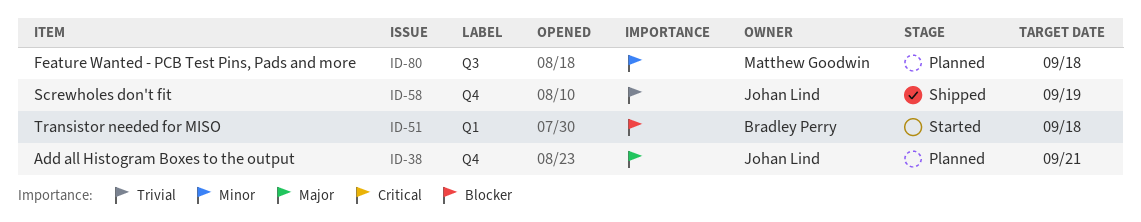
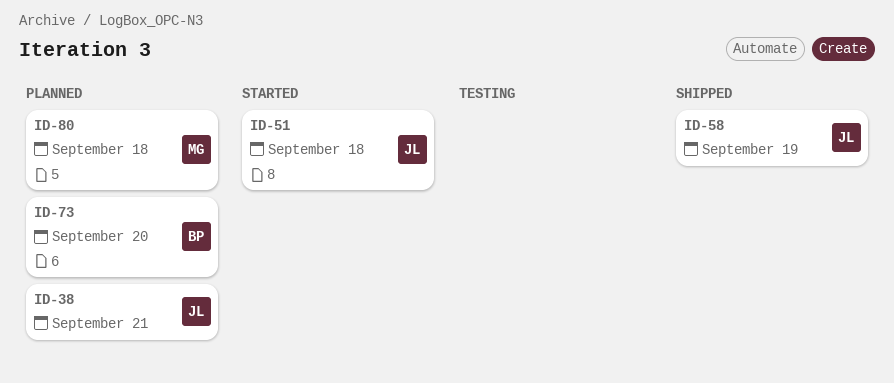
ID-51, owner: Bradley Perry -> Johan Lind
ID-73: none -> present

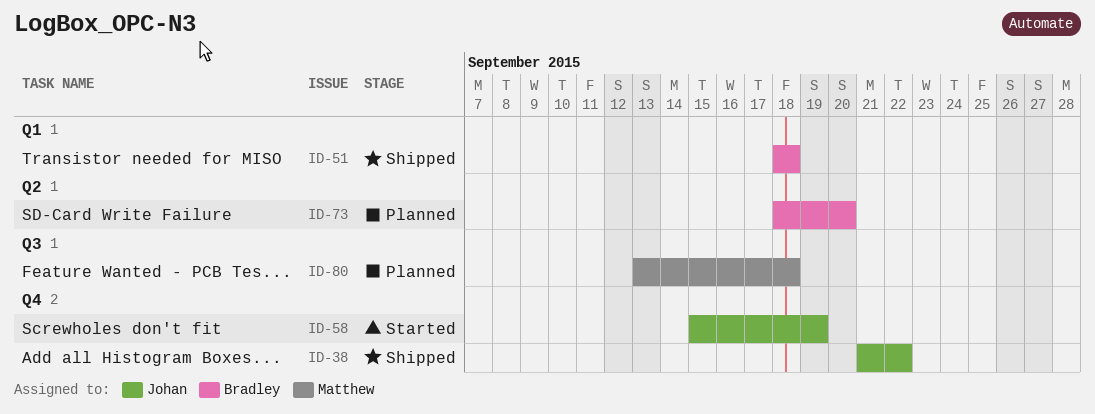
ID-38, status: Planned -> Shipped
ID-38, due: Sep 21 -> Sep 22
ID-51, status: Started -> Shipped
ID-51, owner: Johan -> Bradley
ID-58, status: Shipped -> Started

